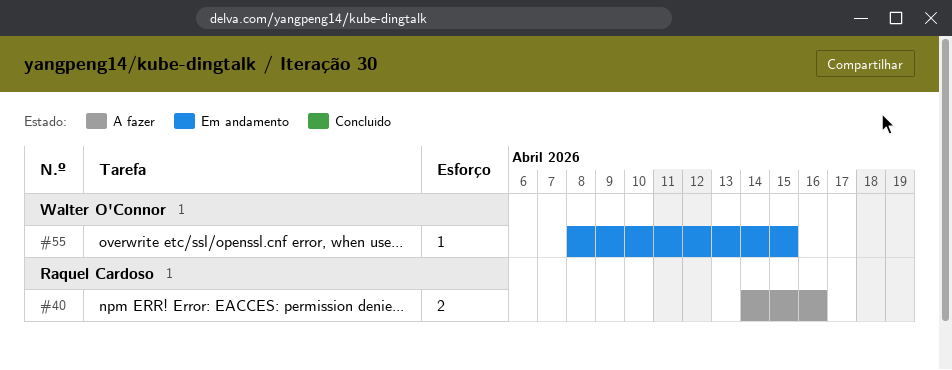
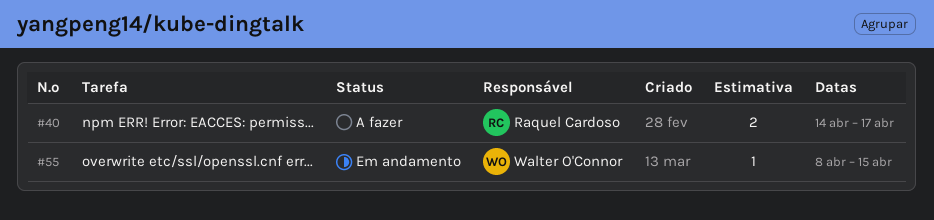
#40, due: Apr 16 -> Apr 17

